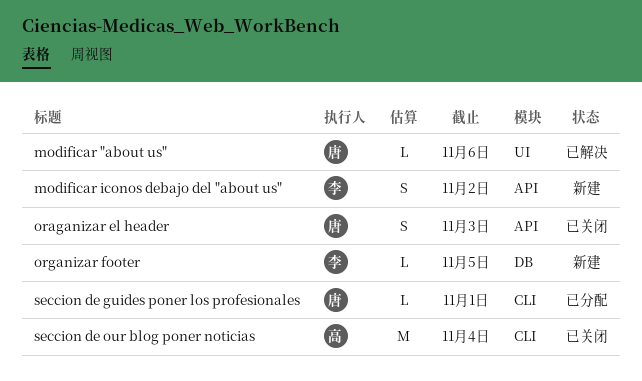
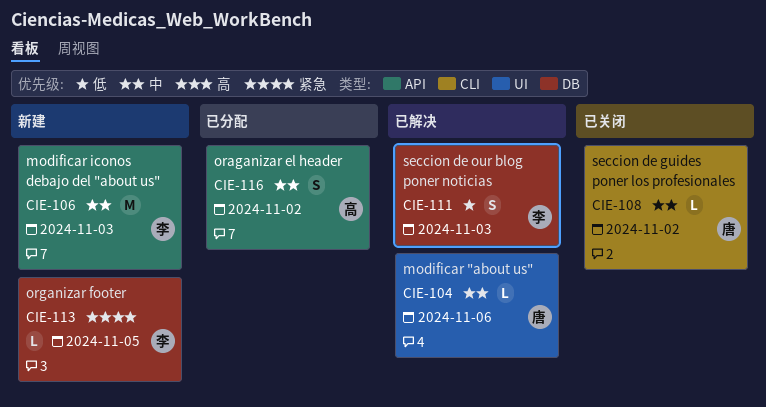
modificar iconos debajo del "about us", estimate: S -> M
modificar iconos debajo del "about us", due: Nov 2 -> Nov 3
oraganizar el header, status: 已关闭 -> 已分配
oraganizar el header, owner: 唐 -> 高
oraganizar el header, due: Nov 3 -> Nov 2
seccion de guides poner los profesionales, status: 已分配 -> 已关闭
seccion de guides poner los profesionales, due: Nov 1 -> Nov 2
seccion de our blog poner noticias, status: 已关闭 -> 已解决
seccion de our blog poner noticias, owner: 高 -> 李
seccion de our blog poner noticias, label: CLI -> DB
seccion de our blog poner noticias, estimate: M -> S
seccion de our blog poner noticias, due: Nov 4 -> Nov 3

